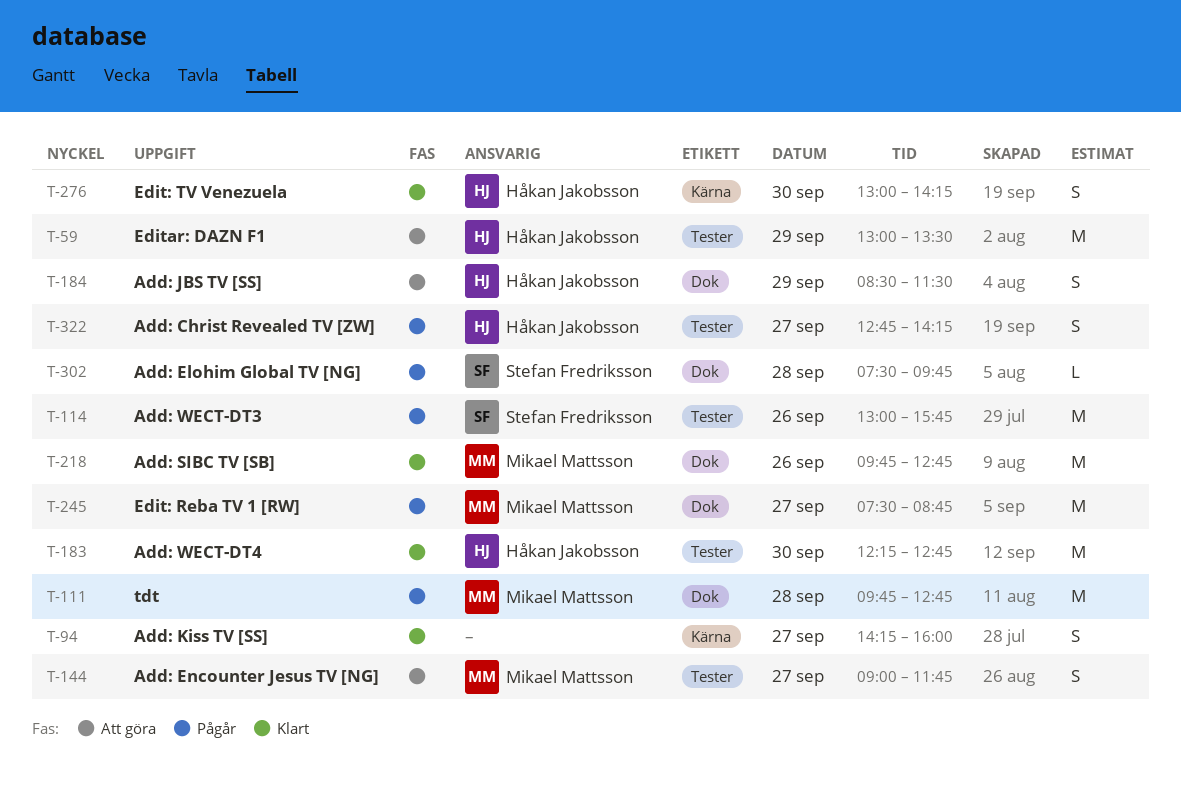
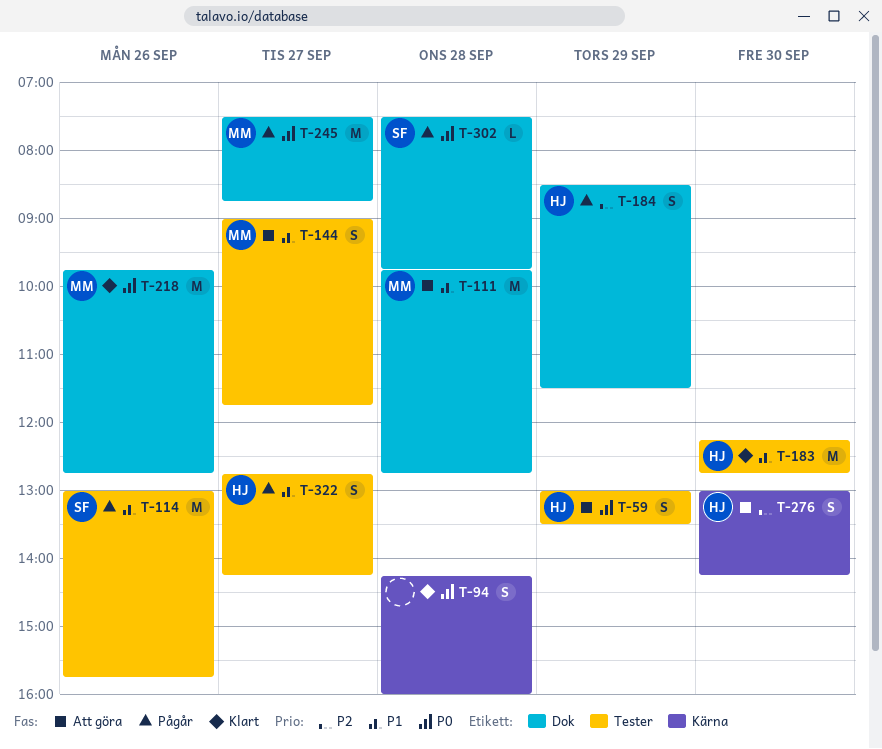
T-59, estimate: M -> S
T-94, day: Sep 27 -> Sep 28
T-111, status: Pågår -> Att göra
T-184, status: Att göra -> Pågår
T-276, status: Klart -> Att göra

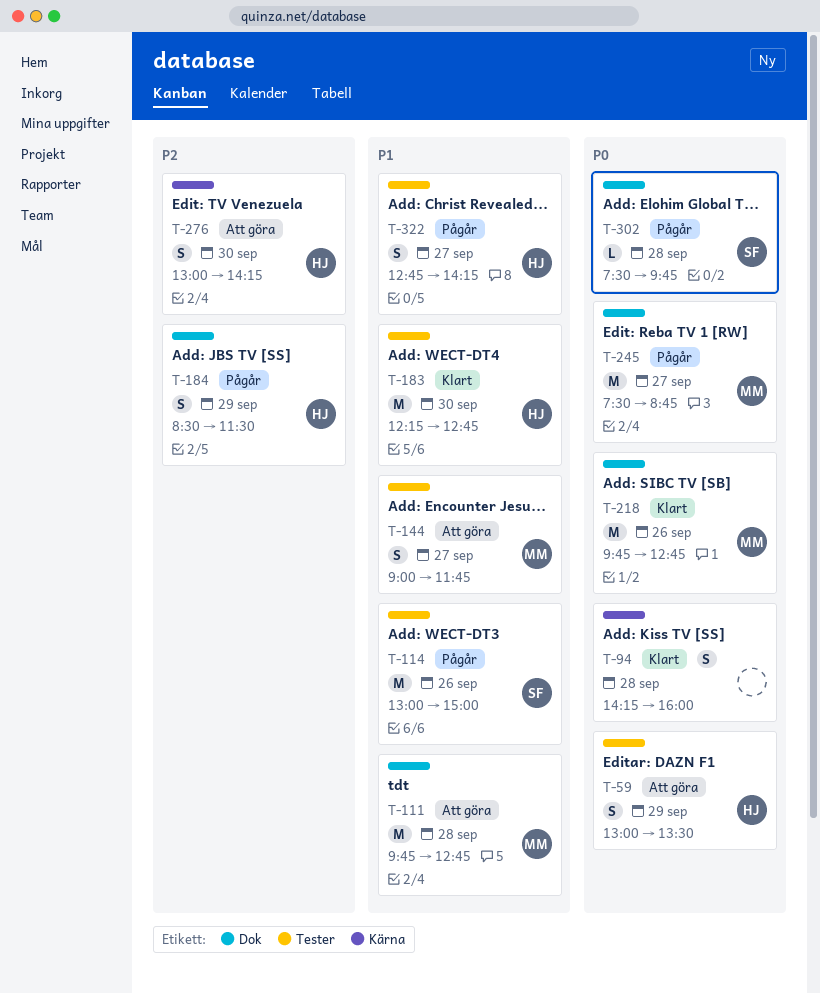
T-114, ends: 15:45 -> 15:00

